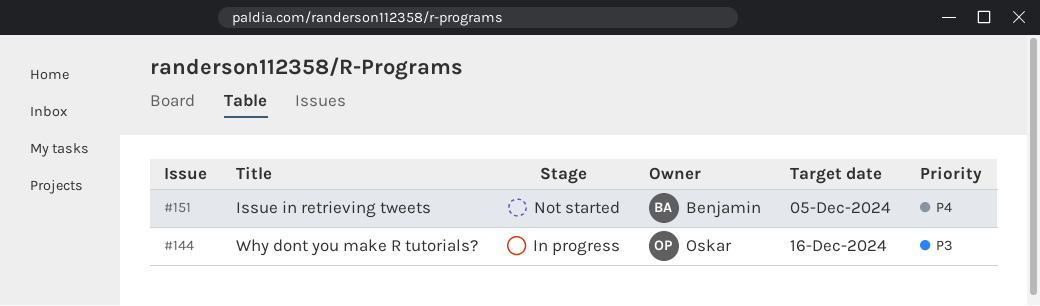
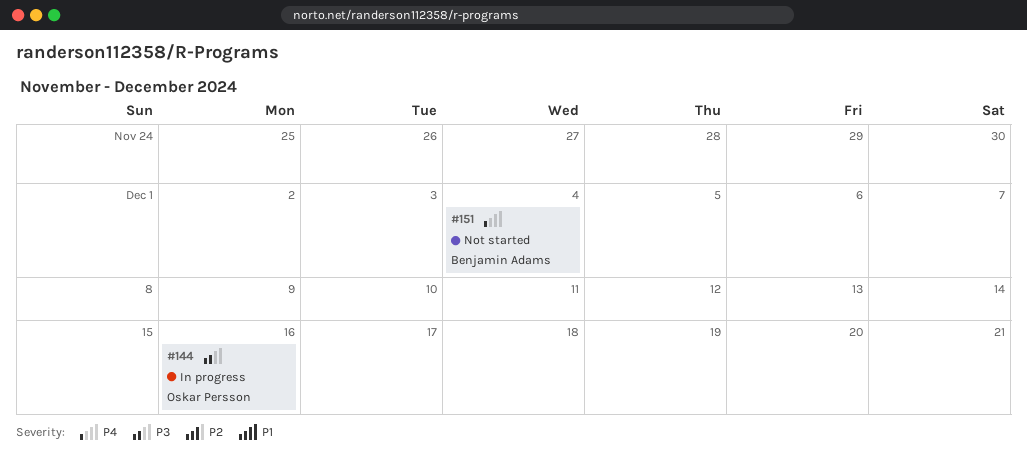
#151, due: Dec 5 -> Dec 4

